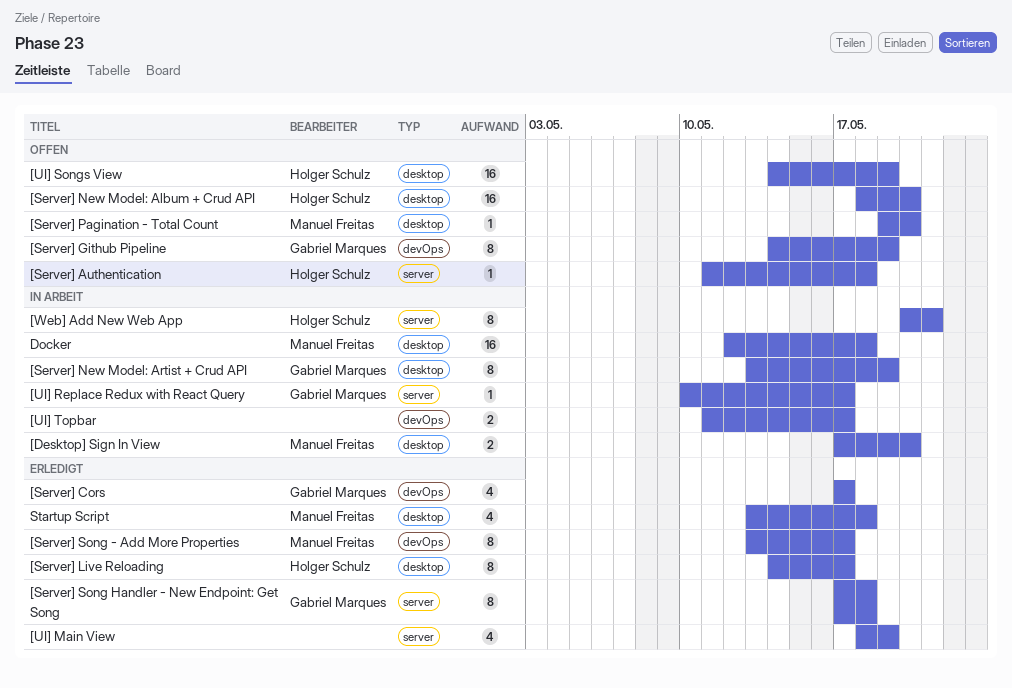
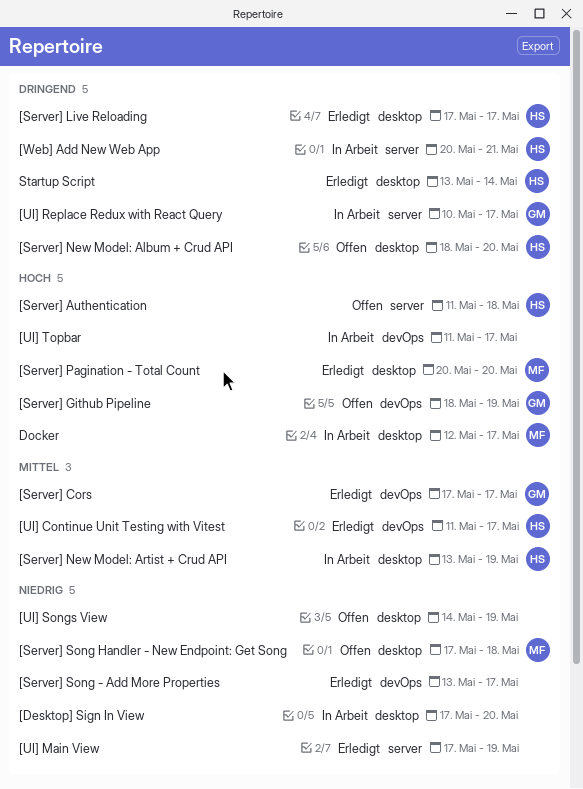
[Desktop] Sign In View, owner: Manuel Freitas -> none
[Server] Github Pipeline, start: May 14 -> May 18
[Server] Live Reloading, start: May 14 -> May 17
[Server] New Model: Artist + Crud API, owner: Gabriel Marques -> Holger Schulz
[Server] Pagination - Total Count, status: Offen -> Erledigt
[Server] Pagination - Total Count, start: May 19 -> May 20
[Server] Song - Add More Properties, owner: Manuel Freitas -> none
[Server] Song Handler - New Endpoint: Get Song, status: Erledigt -> Offen
[Server] Song Handler - New Endpoint: Get Song, owner: Gabriel Marques -> Manuel Freitas
[Server] Song Handler - New Endpoint: Get Song, label: server -> desktop
[UI] Continue Unit Testing with Vitest: none -> present
[UI] Main View, start: May 18 -> May 17
[UI] Songs View, owner: Holger Schulz -> none
Docker, due: May 18 -> May 17
Startup Script, owner: Manuel Freitas -> Holger Schulz
Startup Script, due: May 18 -> May 14

